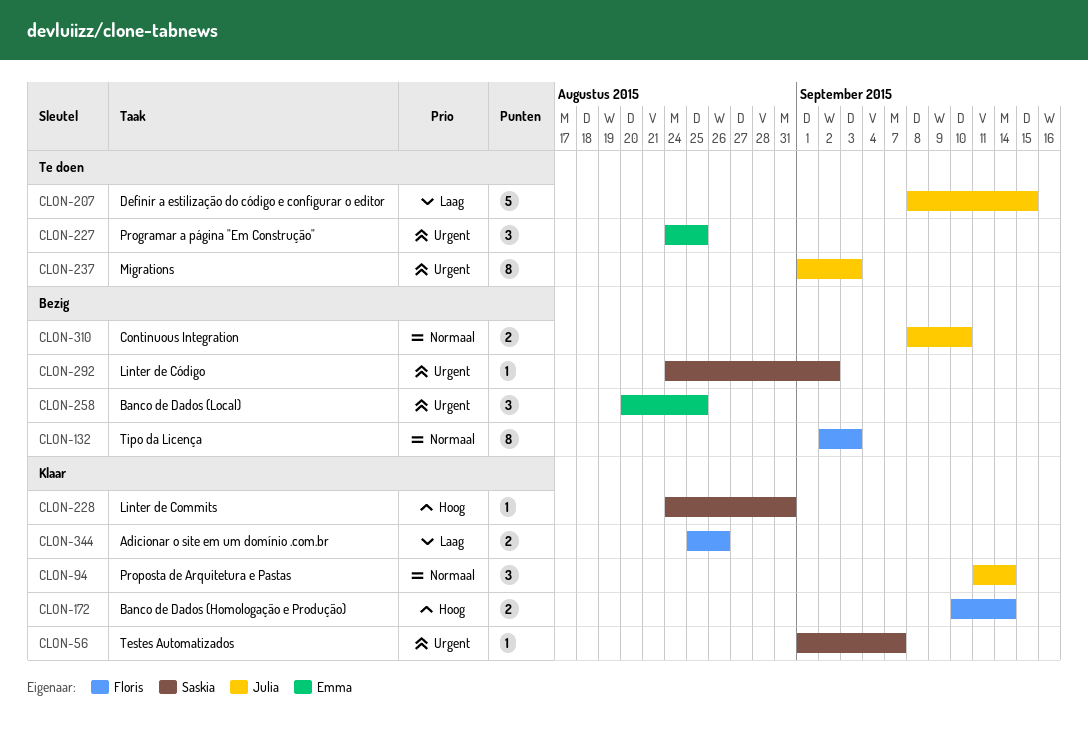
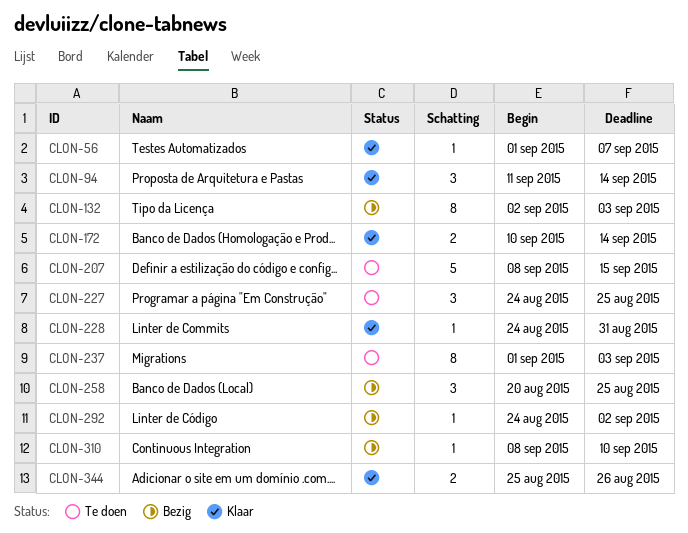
CLON-310, estimate: 2 -> 1

